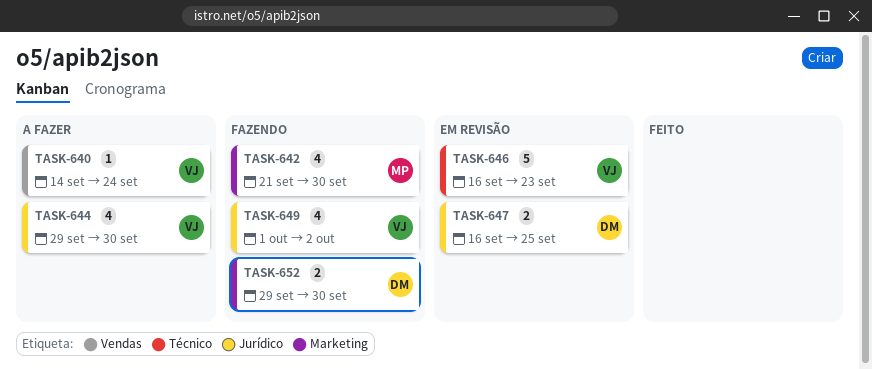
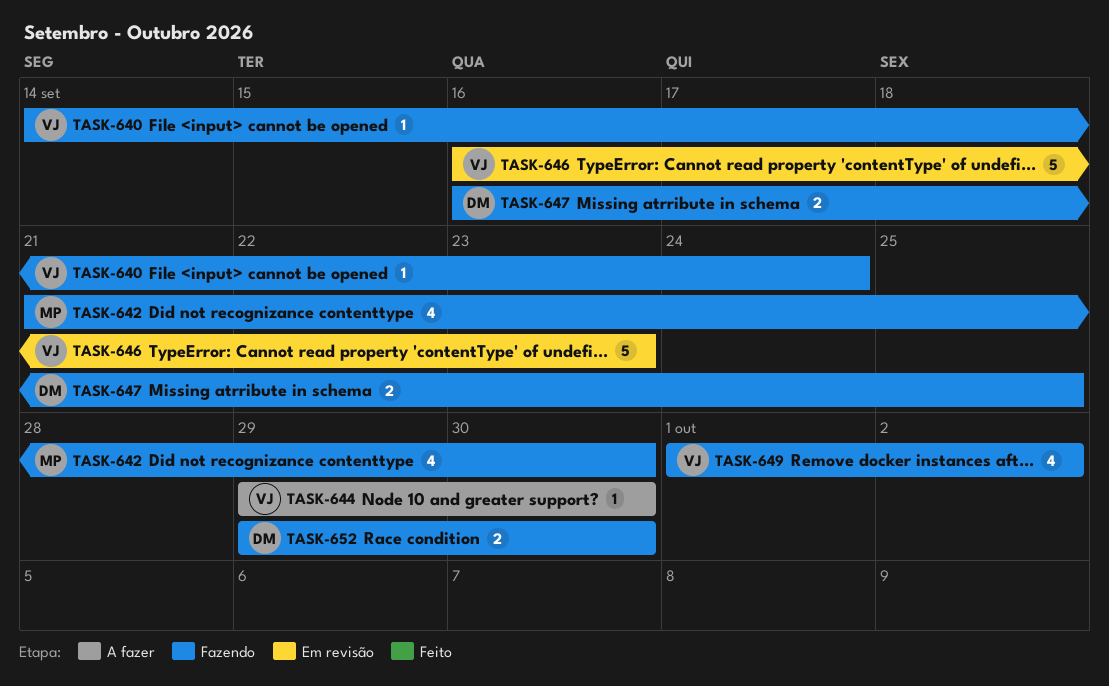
TASK-640, status: A fazer -> Fazendo
TASK-644, estimate: 4 -> 1
TASK-647, status: Em revisão -> Fazendo

